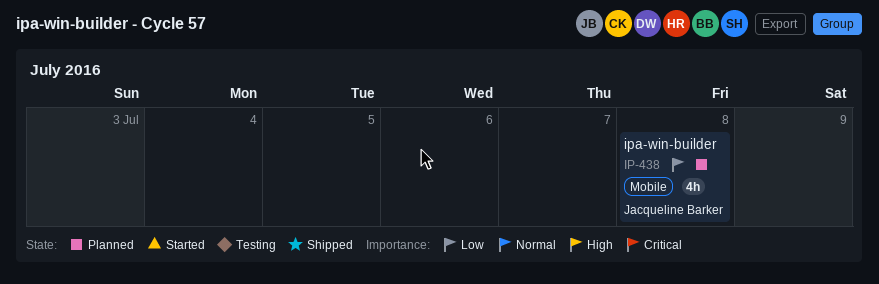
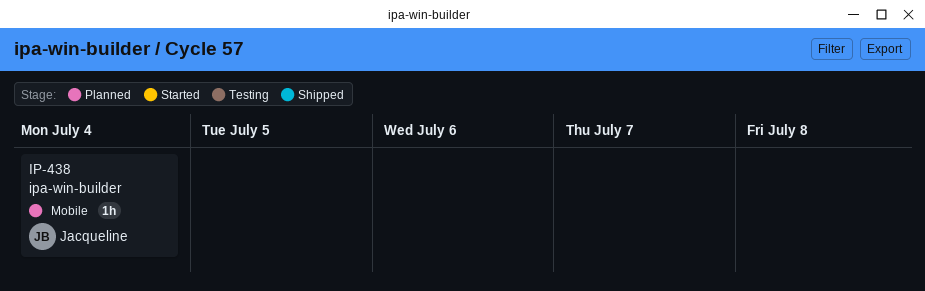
IP-438, estimate: 4h -> 1h
IP-438, due: Jul 8 -> Jul 4

